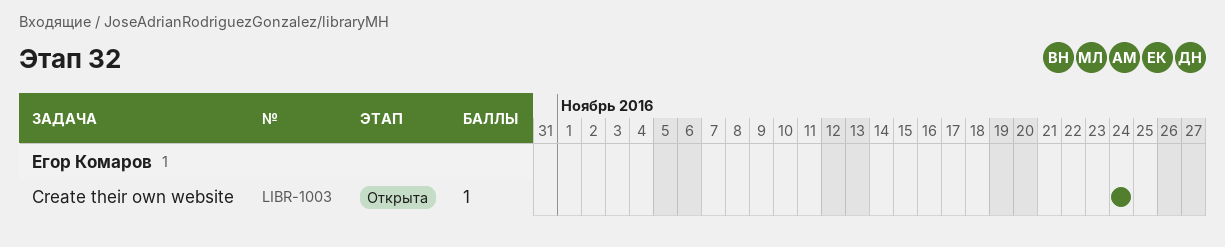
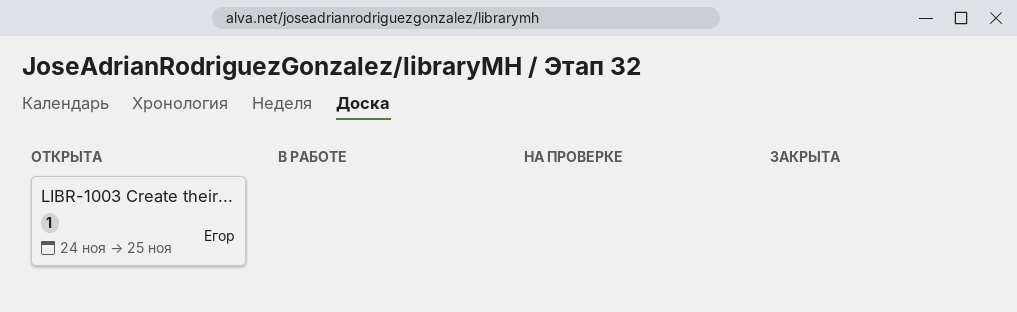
LIBR-1003, due: Nov 24 -> Nov 25

